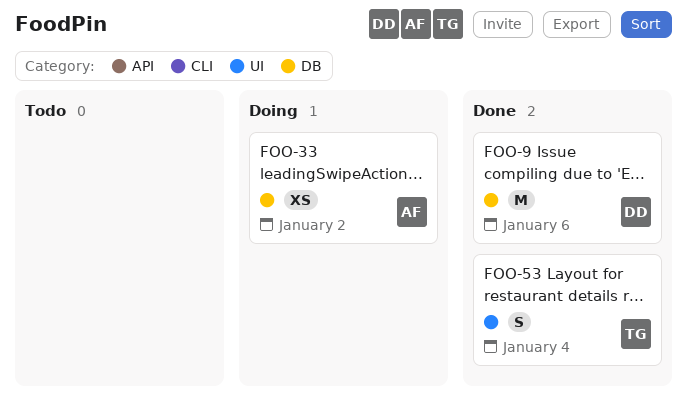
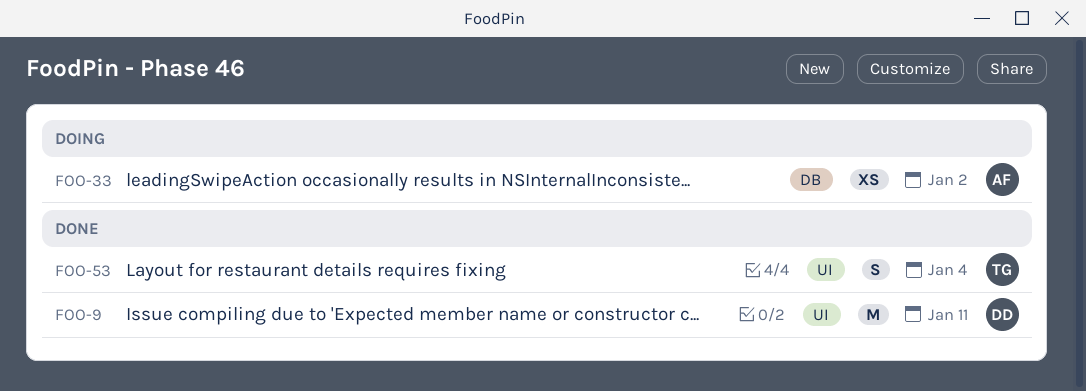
FOO-9, label: DB -> UI
FOO-9, due: Jan 6 -> Jan 11

